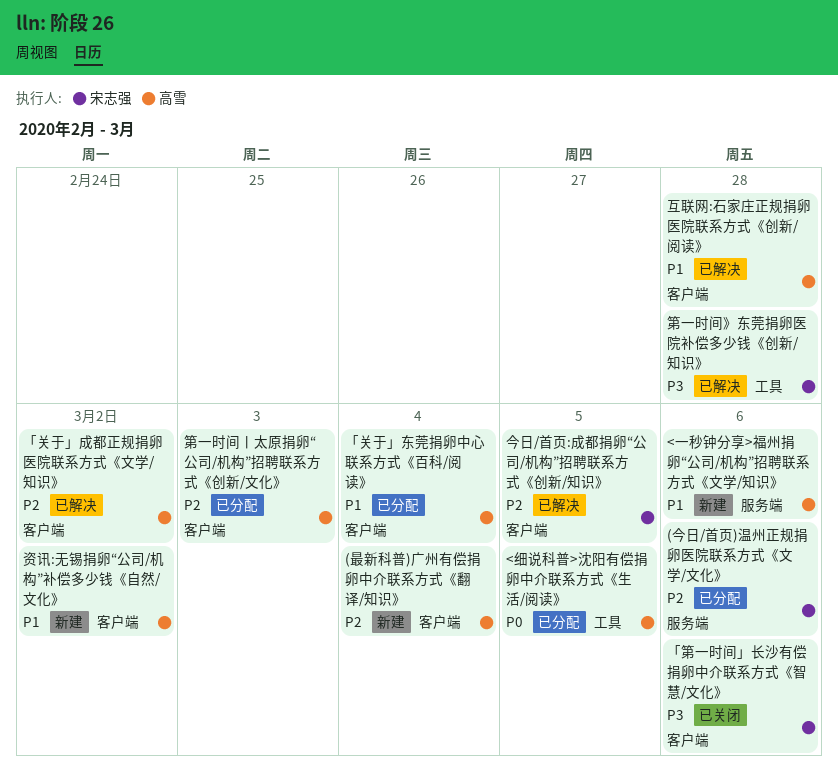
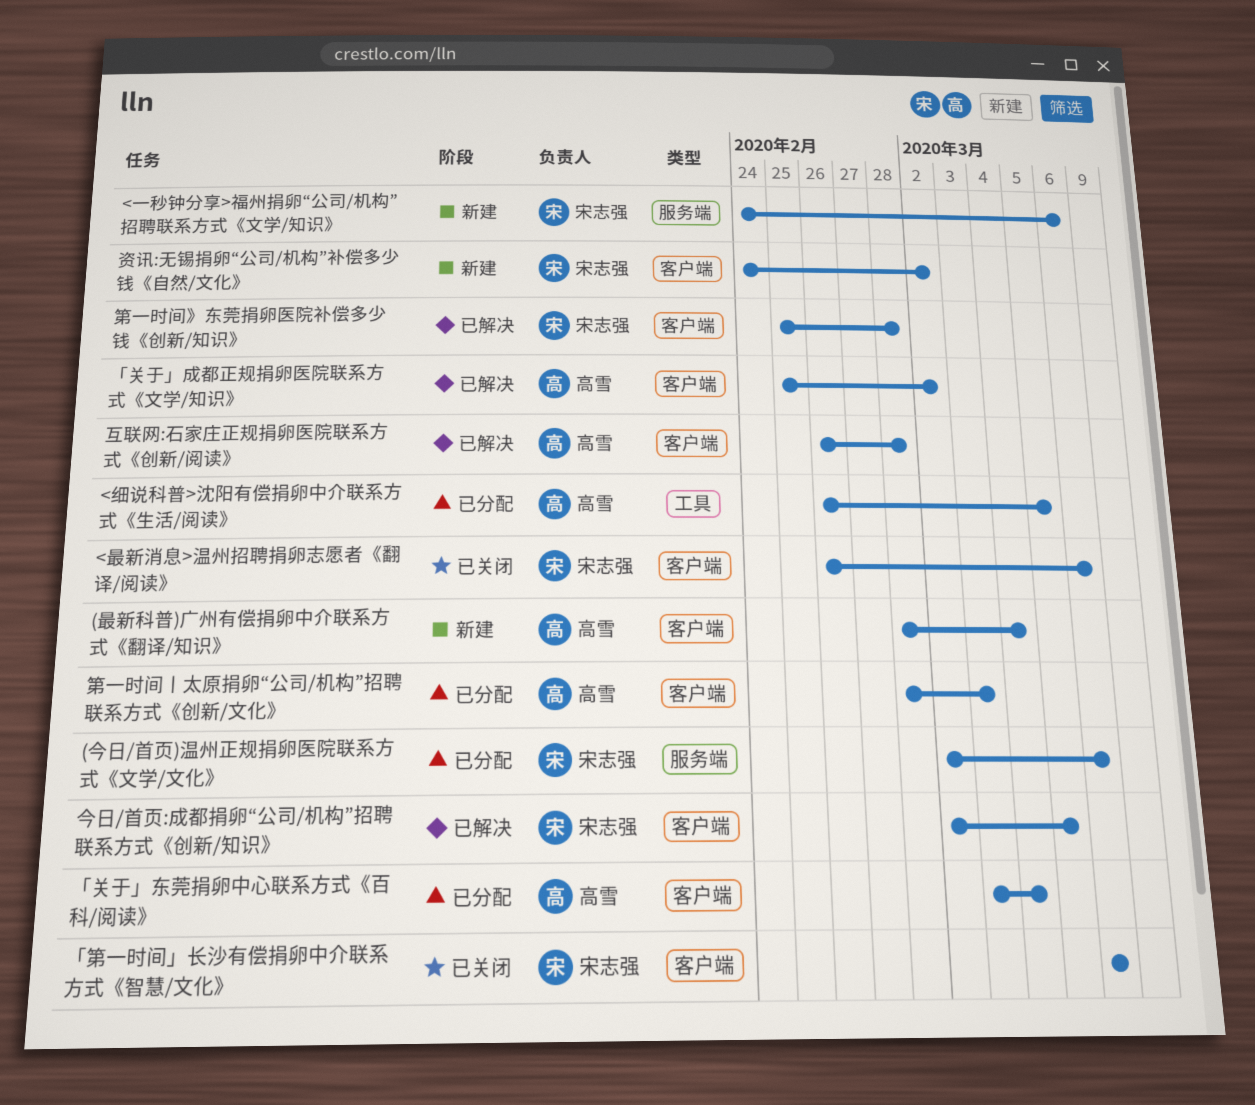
<一秒钟分享>福州捐卵“公司/机构”招聘联系方式《文学/知识》, owner: 高雪 -> 宋志强
<最新消息>温州招聘捐卵志愿者《翻译/阅读》: none -> present
第一时间》东莞捐卵医院补偿多少钱《创新/知识》, label: 工具 -> 客户端
资讯:无锡捐卵“公司/机构”补偿多少钱《自然/文化》, owner: 高雪 -> 宋志强

